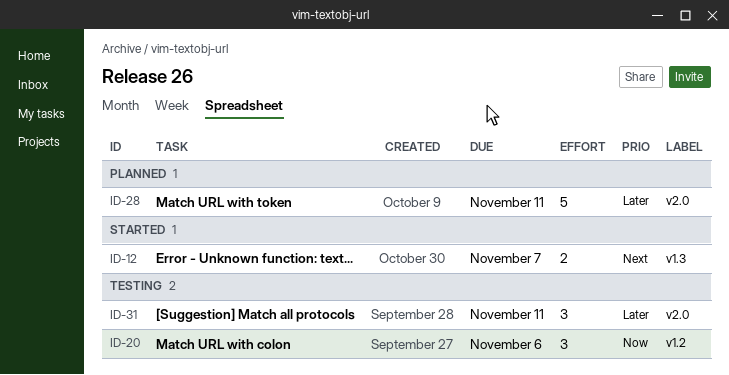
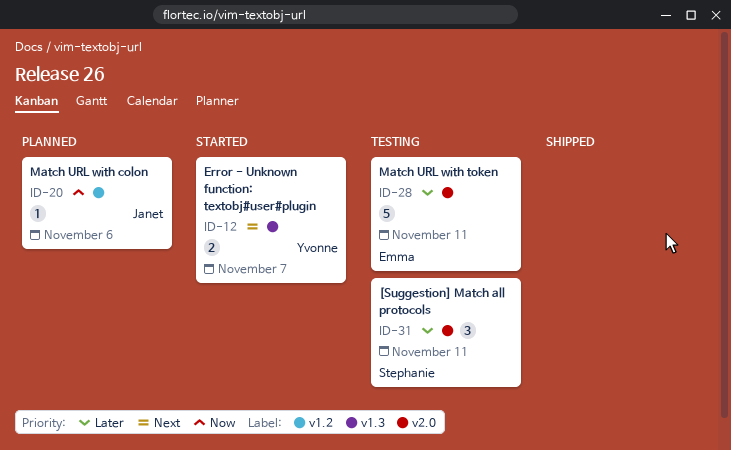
ID-20, status: Testing -> Planned
ID-20, estimate: 3 -> 1
ID-28, status: Planned -> Testing

